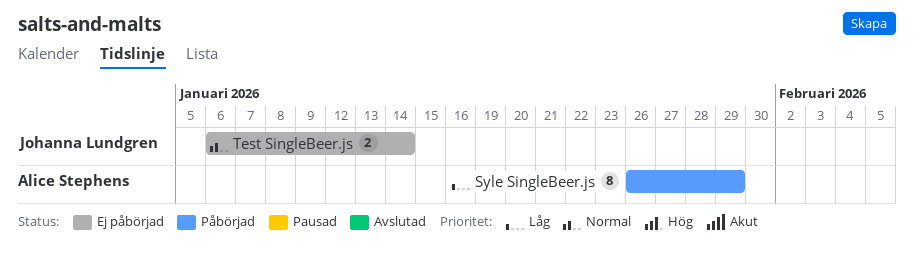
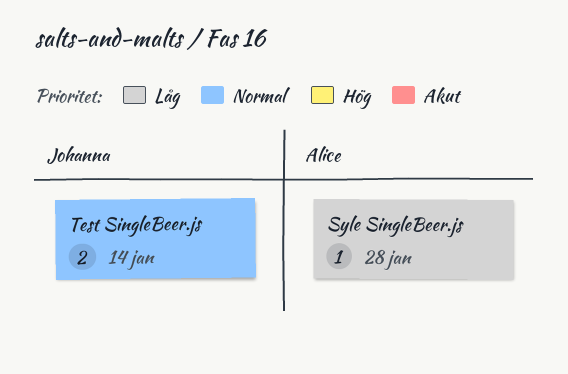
Syle SingleBeer.js, estimate: 8 -> 1
Syle SingleBeer.js, due: Jan 29 -> Jan 28

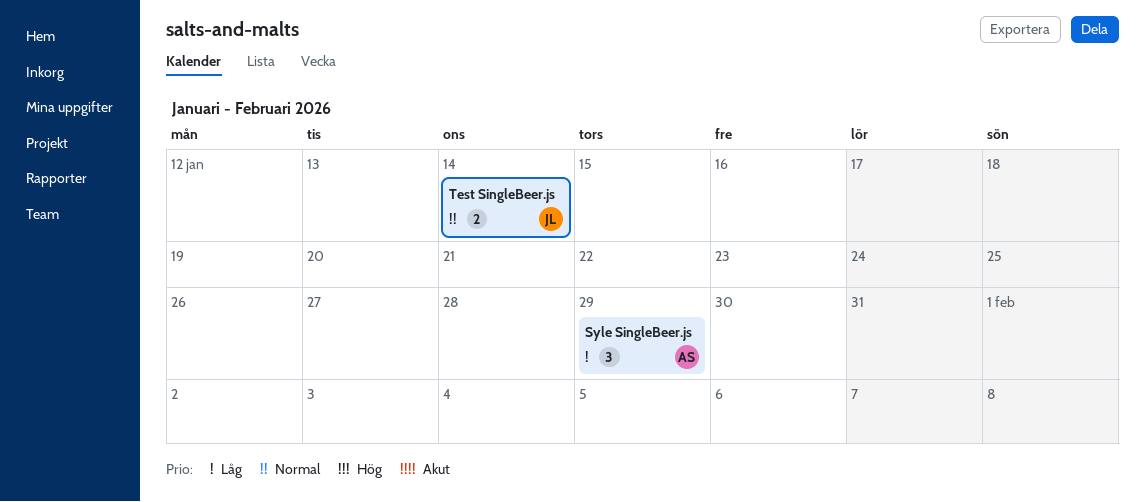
Syle SingleBeer.js, estimate: 1 -> 3
Syle SingleBeer.js, due: Jan 28 -> Jan 29

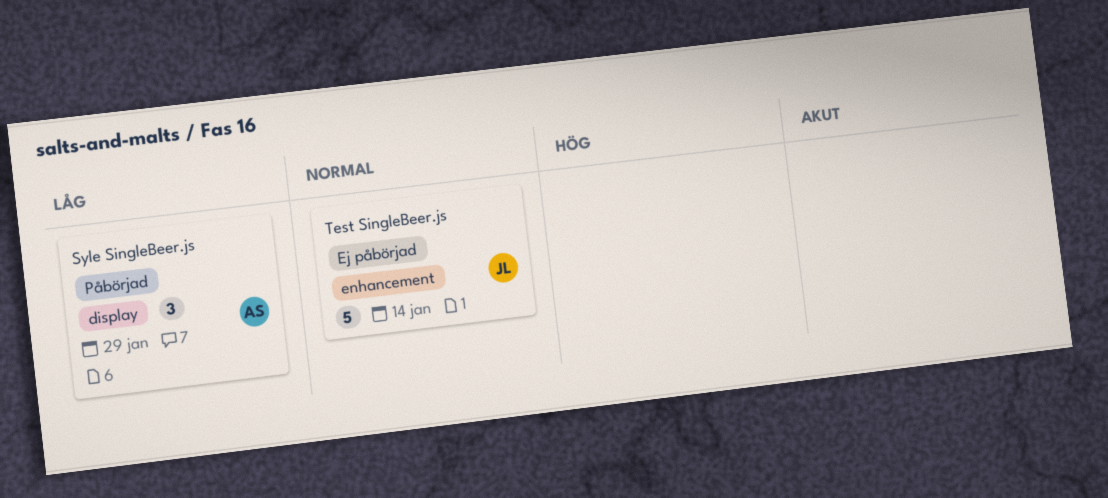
Test SingleBeer.js, estimate: 2 -> 5

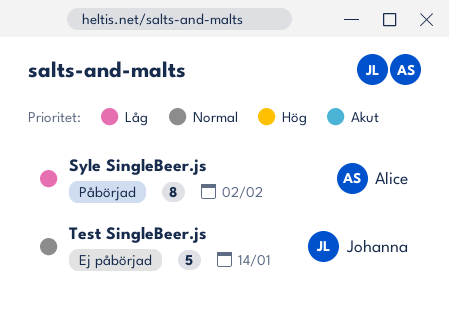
Syle SingleBeer.js, estimate: 3 -> 8
Syle SingleBeer.js, due: Jan 29 -> Feb 2

